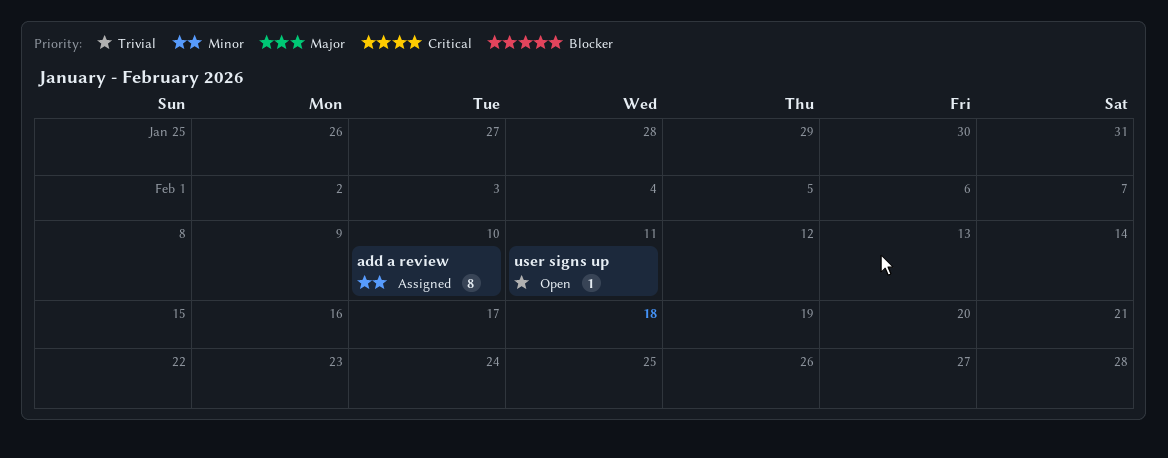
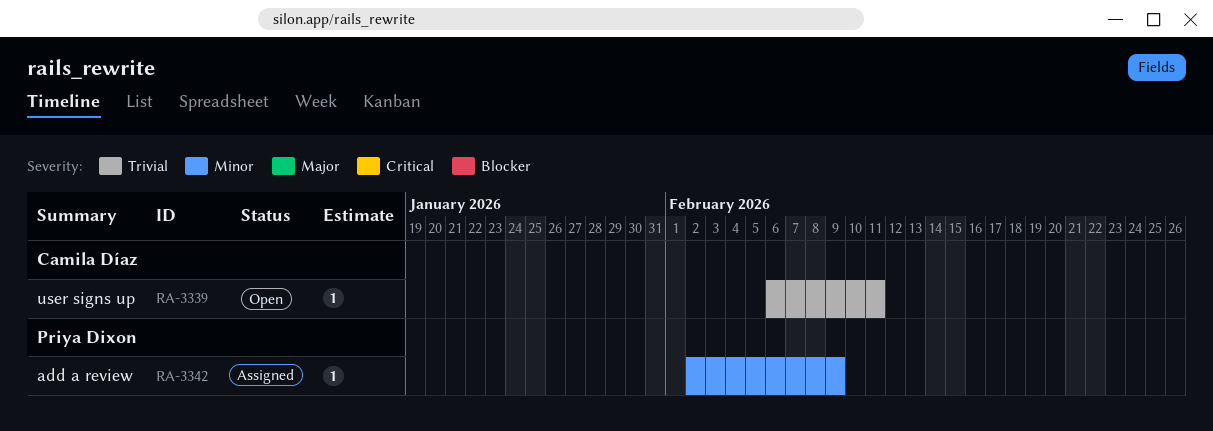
add a review, estimate: 8 -> 1
add a review, due: Feb 10 -> Feb 9

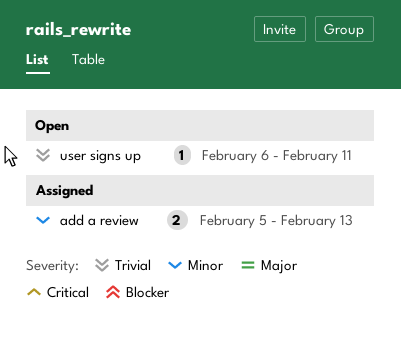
add a review, estimate: 1 -> 2
add a review, start: Feb 2 -> Feb 5
add a review, due: Feb 9 -> Feb 13

